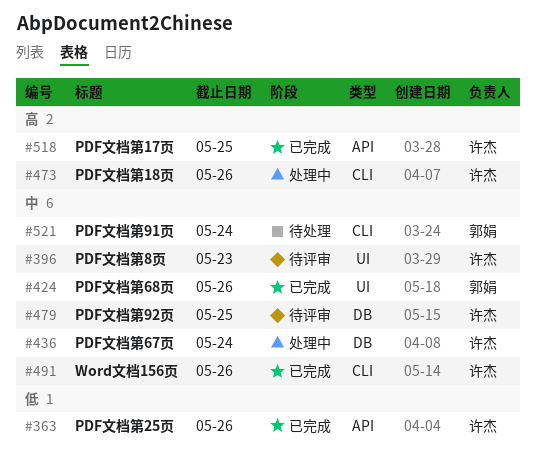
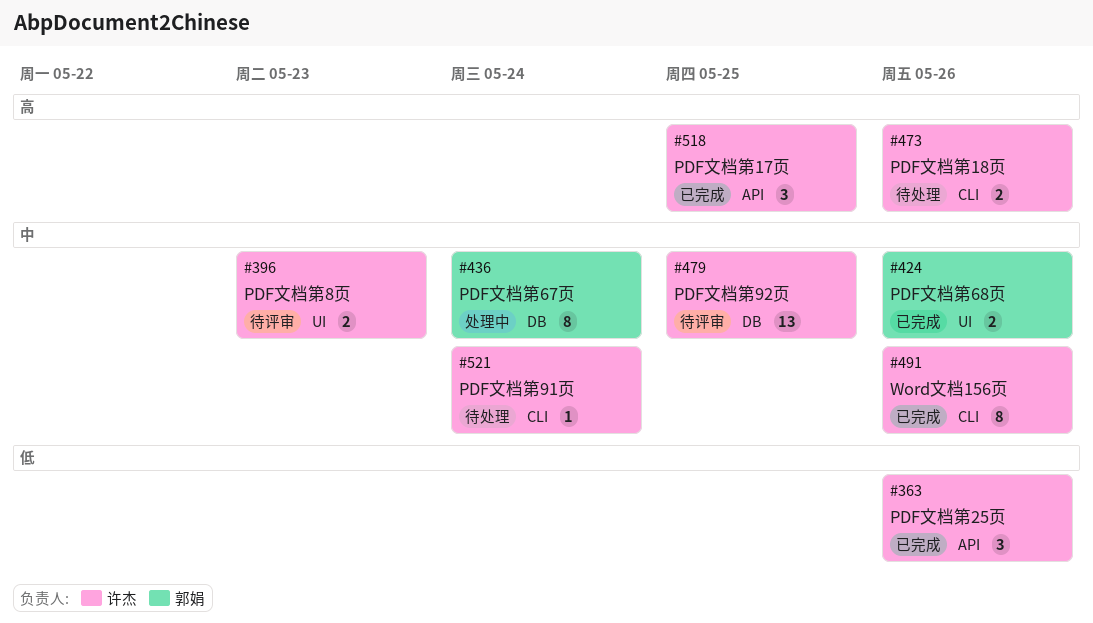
#436, owner: 许杰 -> 郭娟
#473, status: 处理中 -> 待处理
#521, owner: 郭娟 -> 许杰

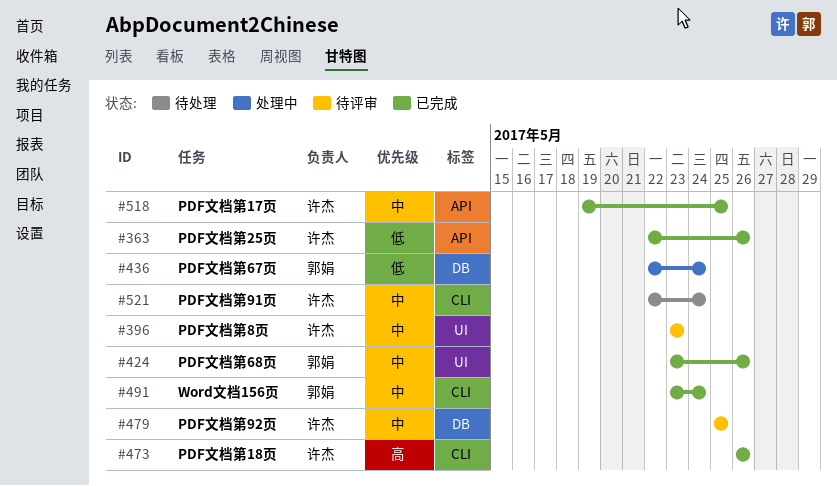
#436, priority: 中 -> 低
#473, status: 待处理 -> 已完成
#491, owner: 许杰 -> 郭娟
#491, due: May 26 -> May 24
#518, priority: 高 -> 中

